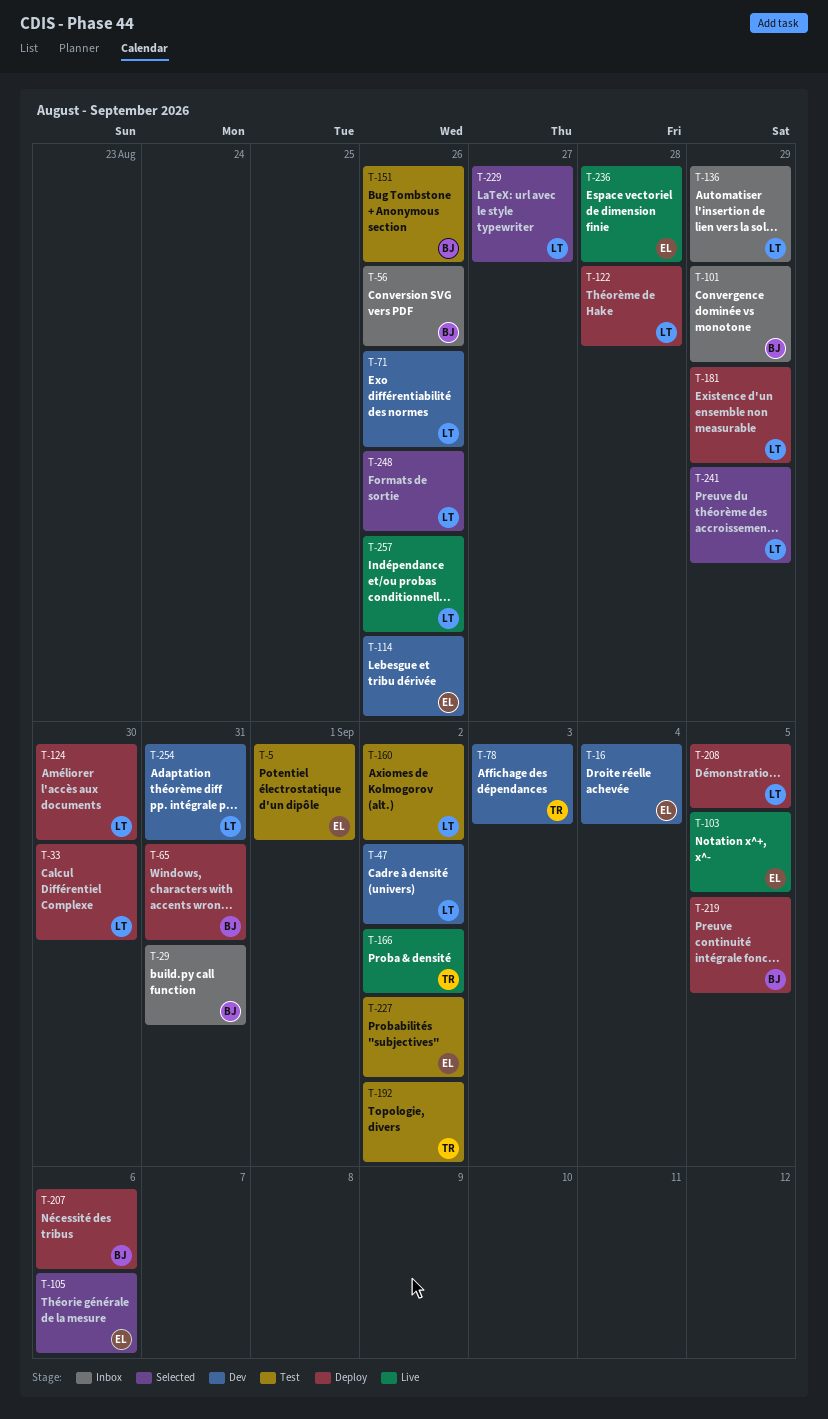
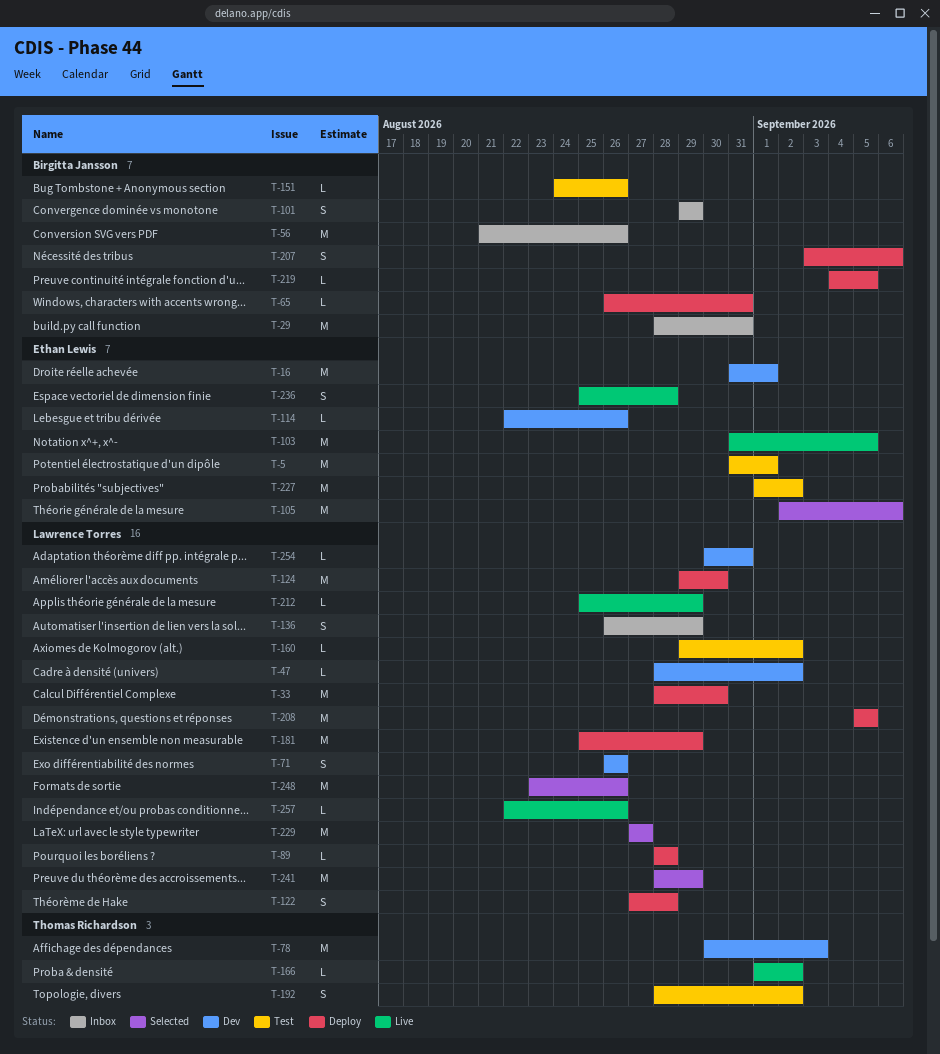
T-16, due: Sep 4 -> Sep 1
T-89: none -> present
T-212: none -> present

